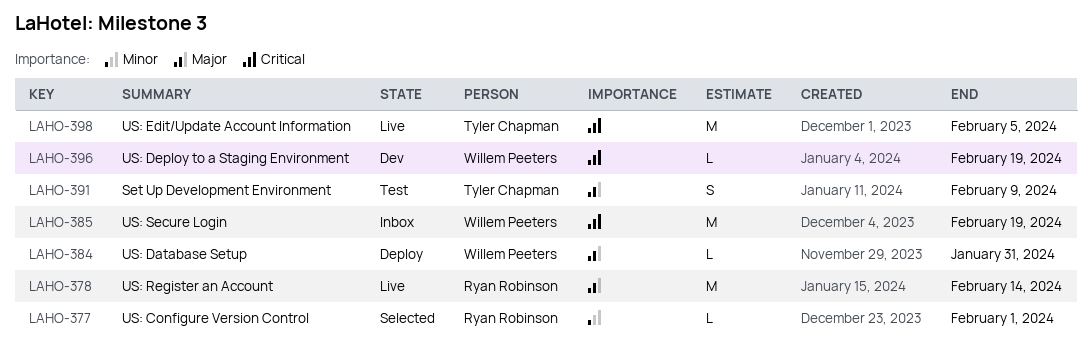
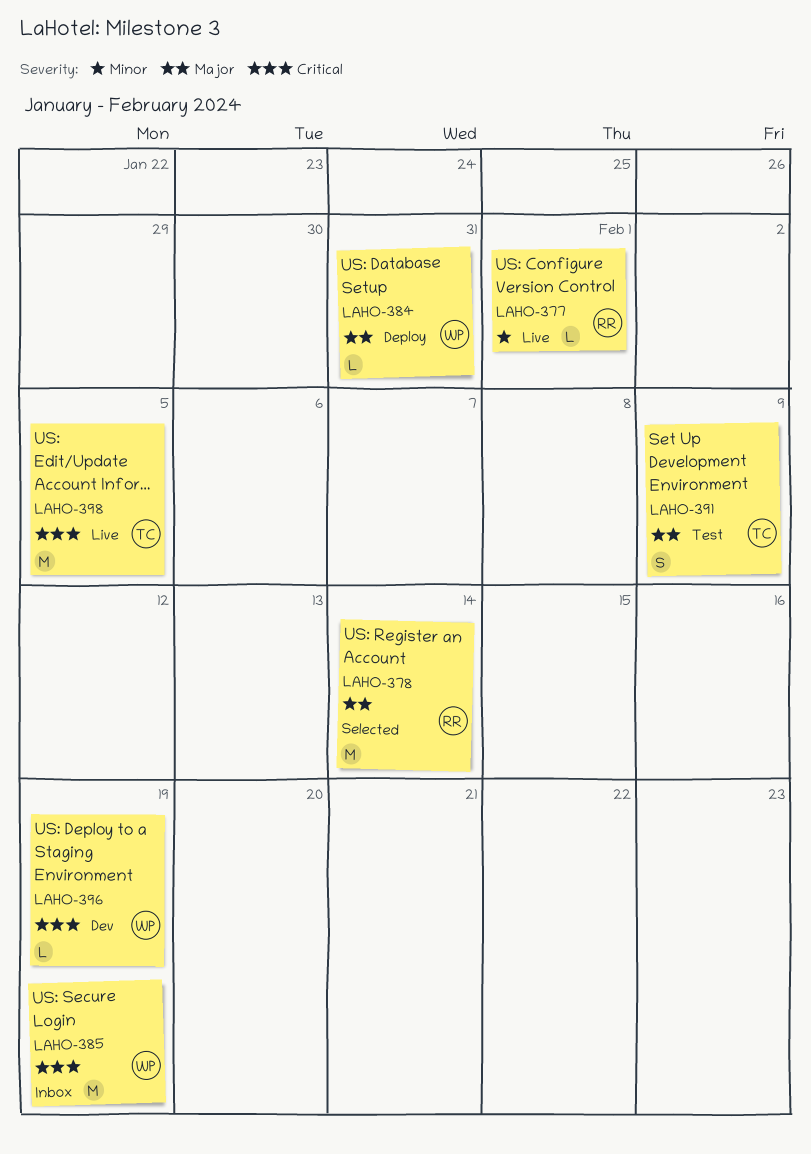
LAHO-377, status: Selected -> Live
LAHO-378, status: Live -> Selected

